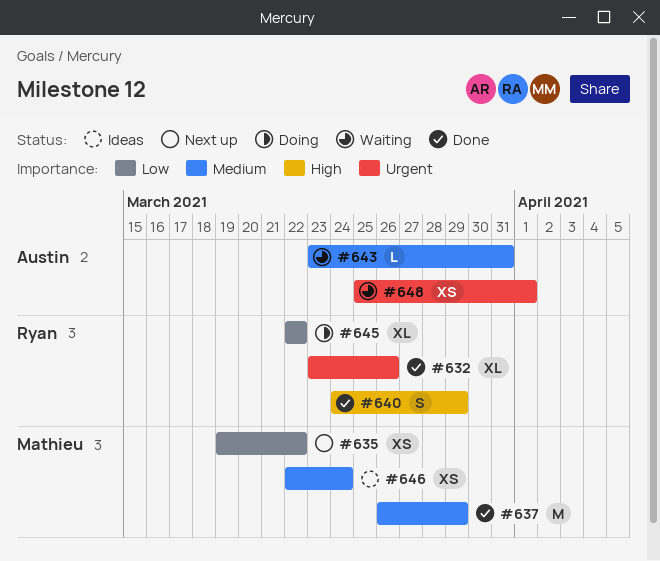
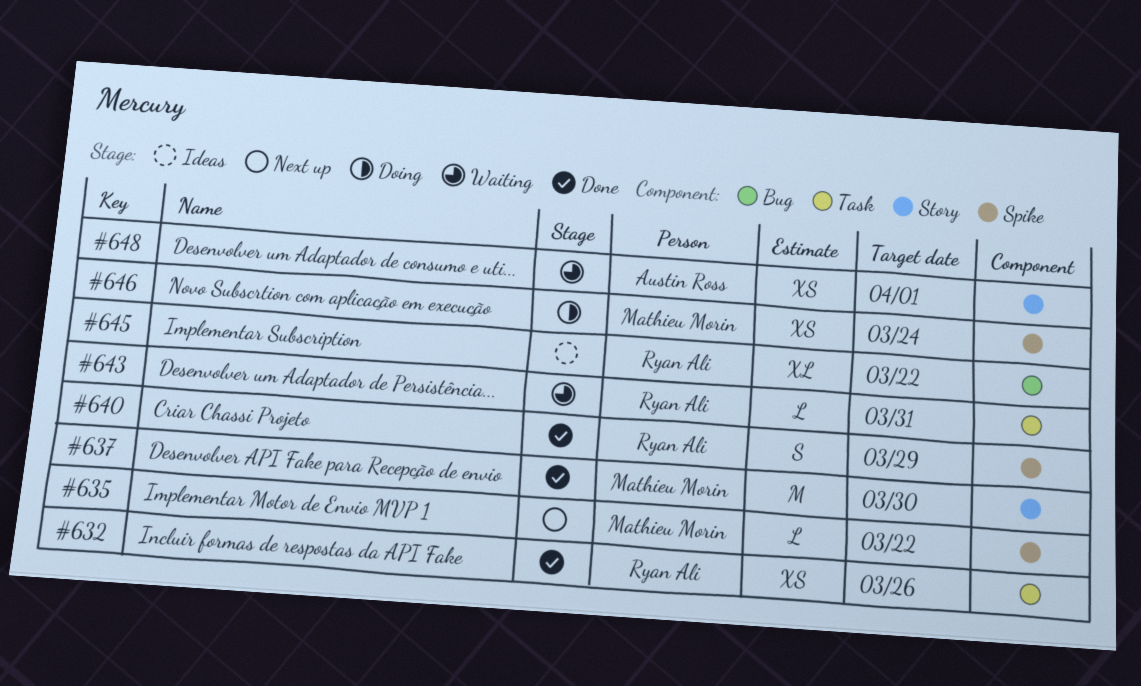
#632, estimate: XL -> XS
#635, estimate: XS -> L
#637, due: Mar 29 -> Mar 30
#643, owner: Austin Ross -> Ryan Ali
#645, status: Doing -> Ideas
#646, status: Ideas -> Doing

